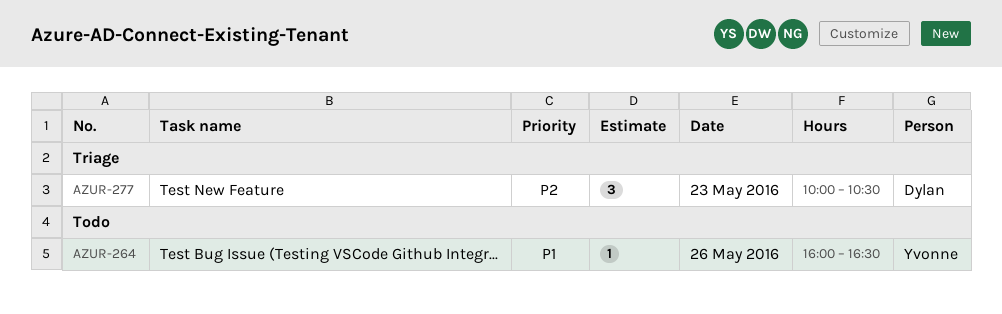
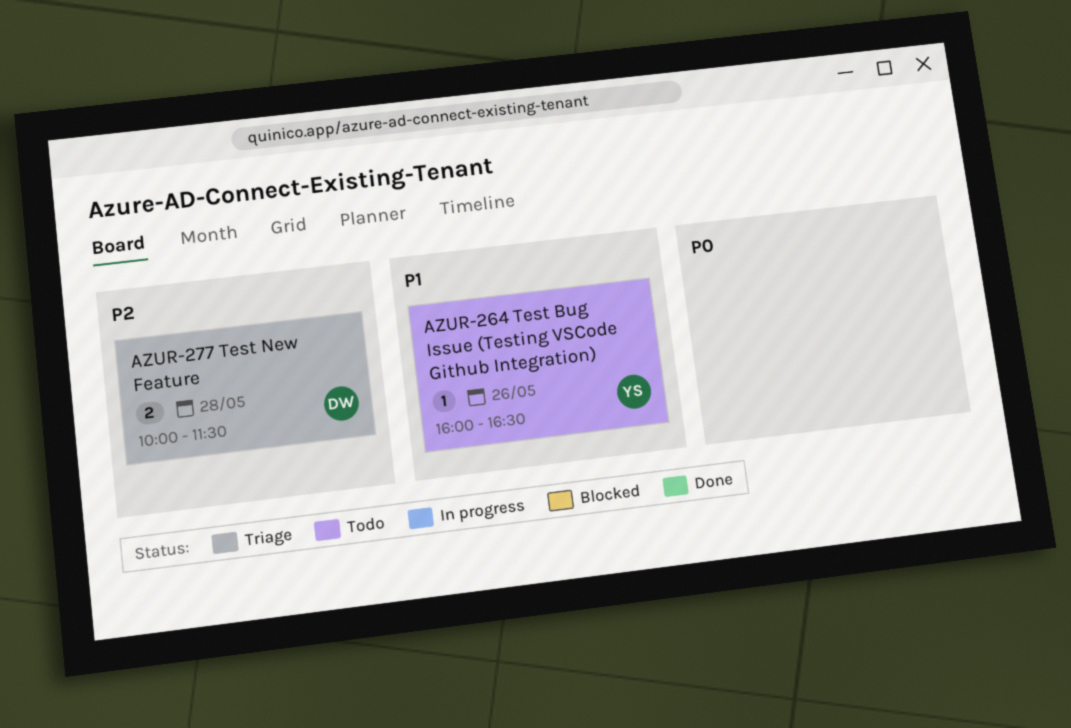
AZUR-277, estimate: 3 -> 2
AZUR-277, day: May 23 -> May 28
AZUR-277, ends: 10:30 -> 11:30

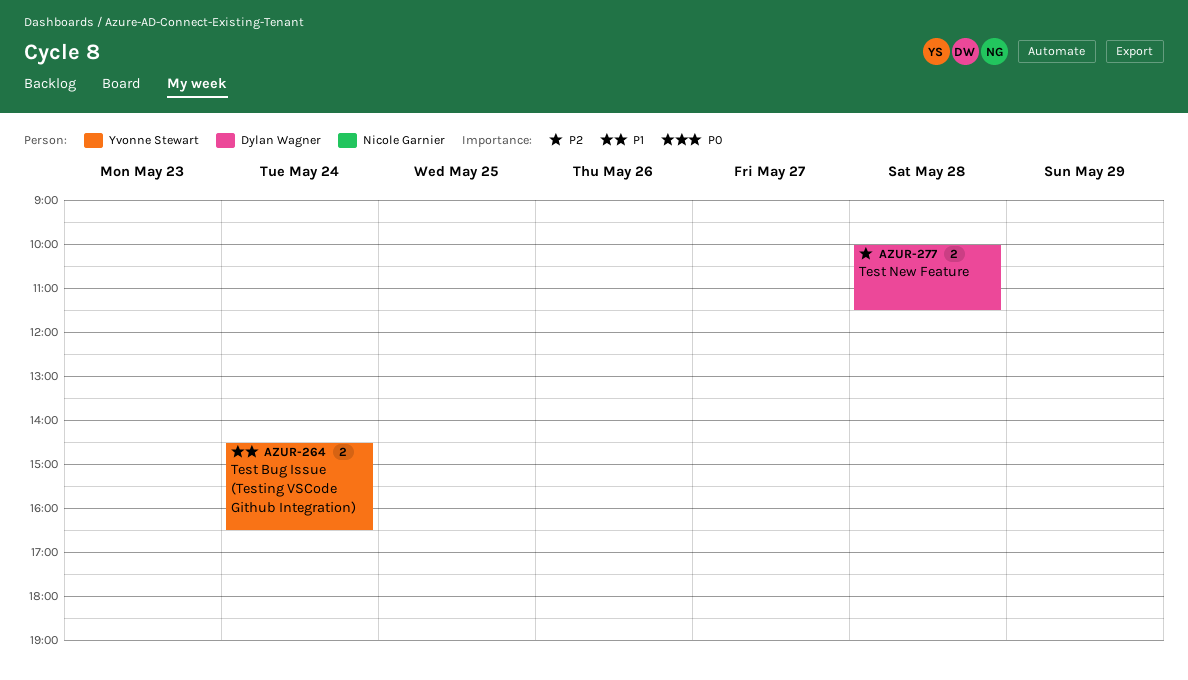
AZUR-264, estimate: 1 -> 2
AZUR-264, day: May 26 -> May 24
AZUR-264, begins: 16:00 -> 14:30

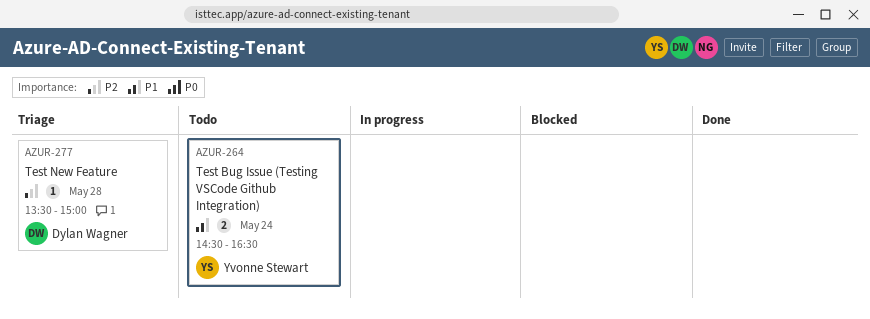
AZUR-277, estimate: 2 -> 1
AZUR-277, begins: 10:00 -> 13:30
AZUR-277, ends: 11:30 -> 15:00

